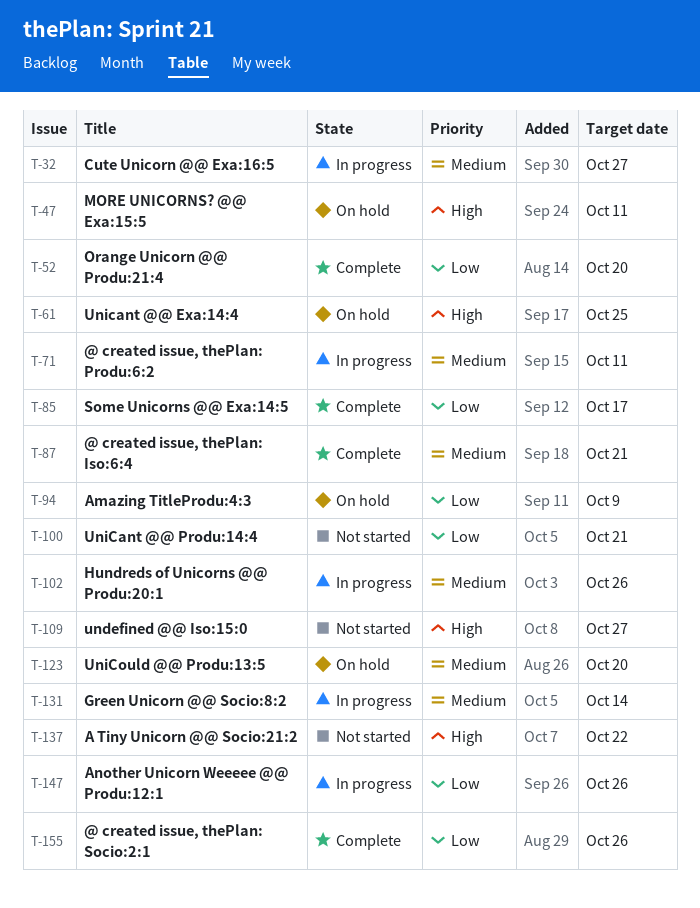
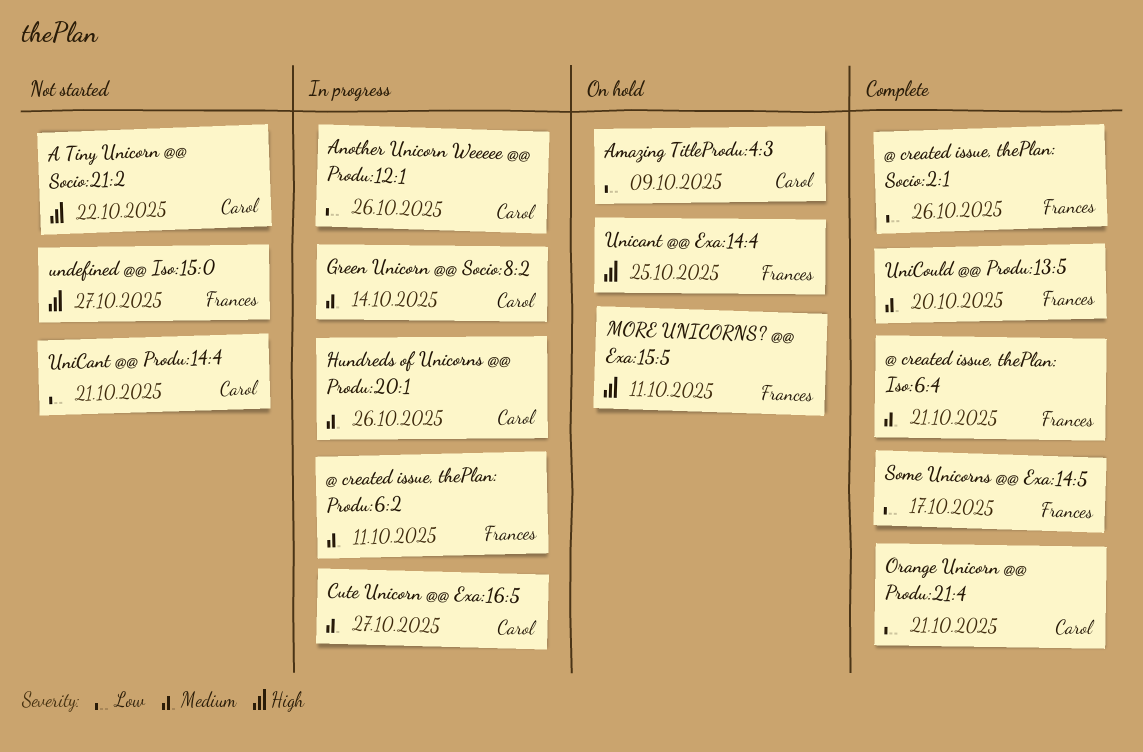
Orange Unicorn @@ Produ:21:4, due: Oct 20 -> Oct 21
UniCould @@ Produ:13:5, status: On hold -> Complete

